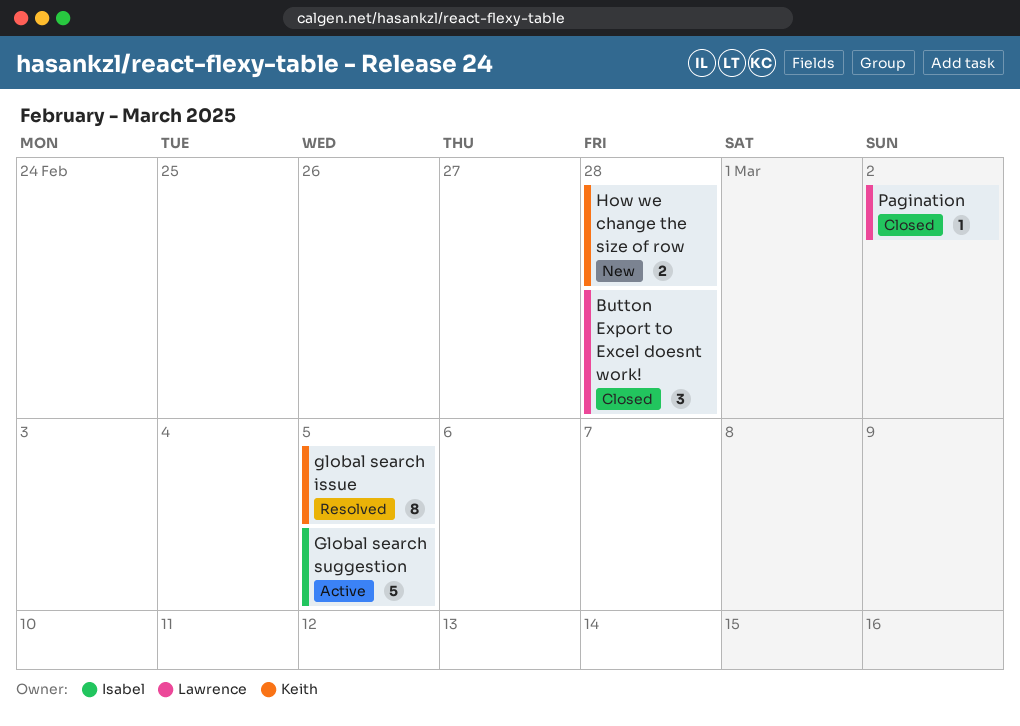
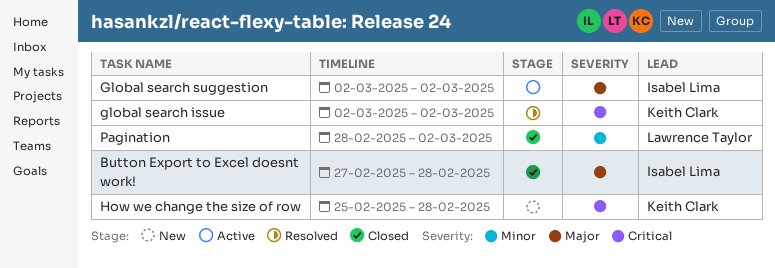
Button Export to Excel doesnt work!, owner: Lawrence Taylor -> Isabel Lima
global search issue, due: Mar 5 -> Mar 2
Global search suggestion, due: Mar 5 -> Mar 2

